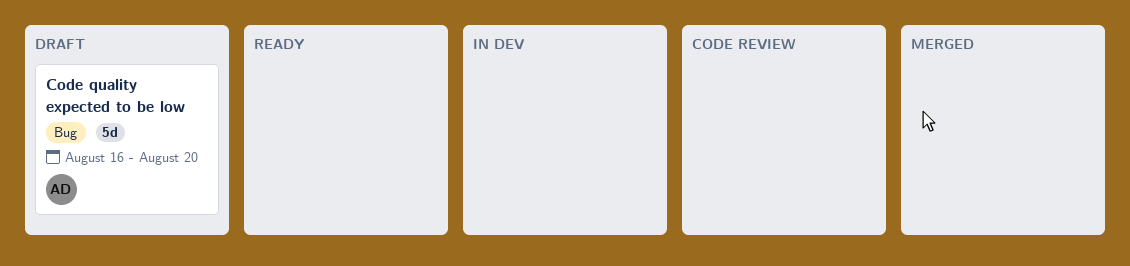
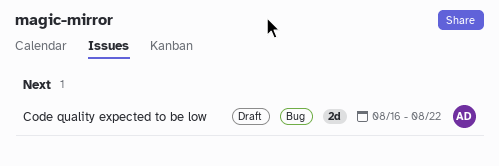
Code quality expected to be low, estimate: 5d -> 2d
Code quality expected to be low, due: Aug 20 -> Aug 22

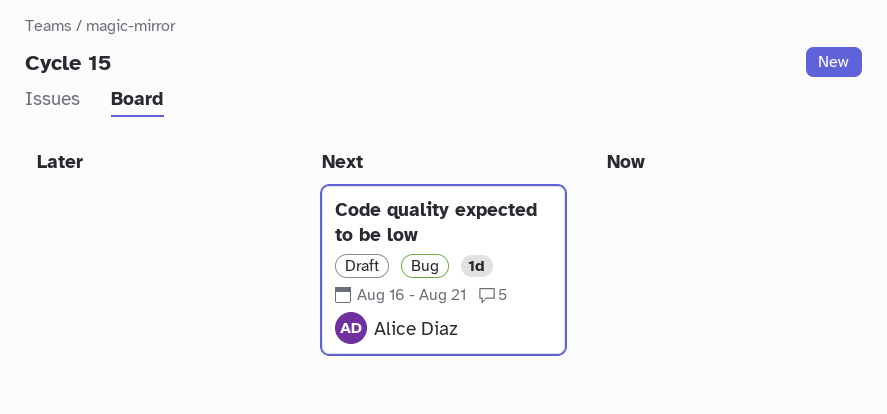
Code quality expected to be low, estimate: 2d -> 1d
Code quality expected to be low, due: Aug 22 -> Aug 21

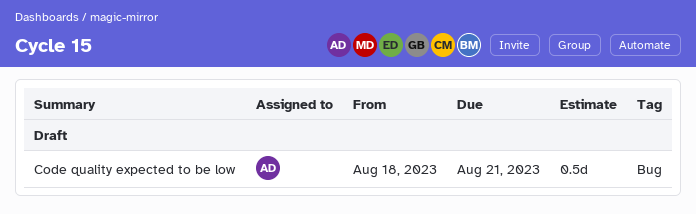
Code quality expected to be low, estimate: 1d -> 0.5d
Code quality expected to be low, start: Aug 16 -> Aug 18

